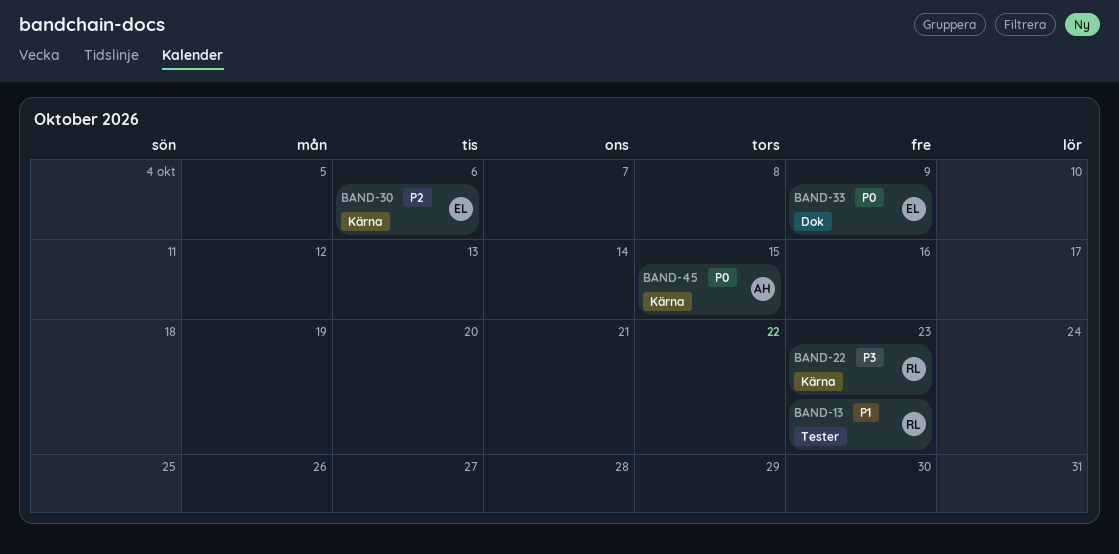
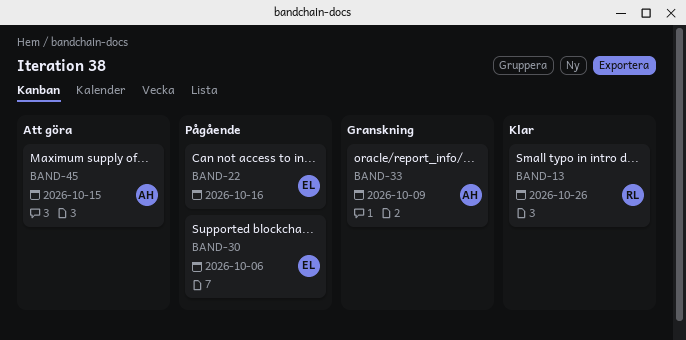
BAND-13, due: Oct 23 -> Oct 26
BAND-22, owner: RL -> EL
BAND-22, due: Oct 23 -> Oct 16
BAND-33, owner: EL -> AH

